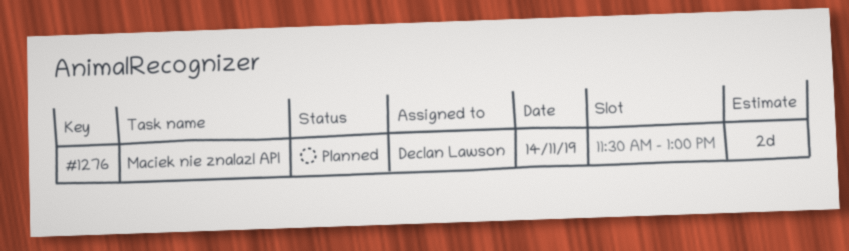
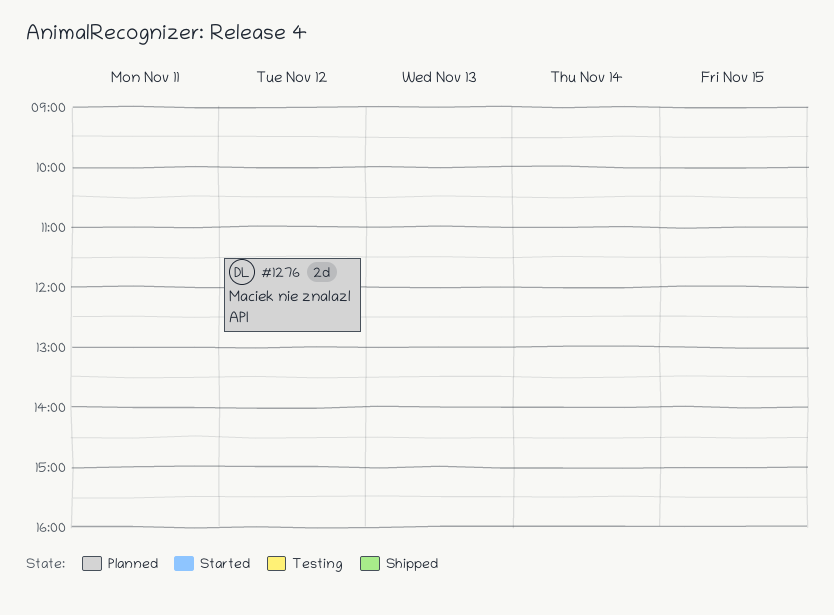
#1276, day: Nov 14 -> Nov 12
#1276, ends: 13:00 -> 12:45

